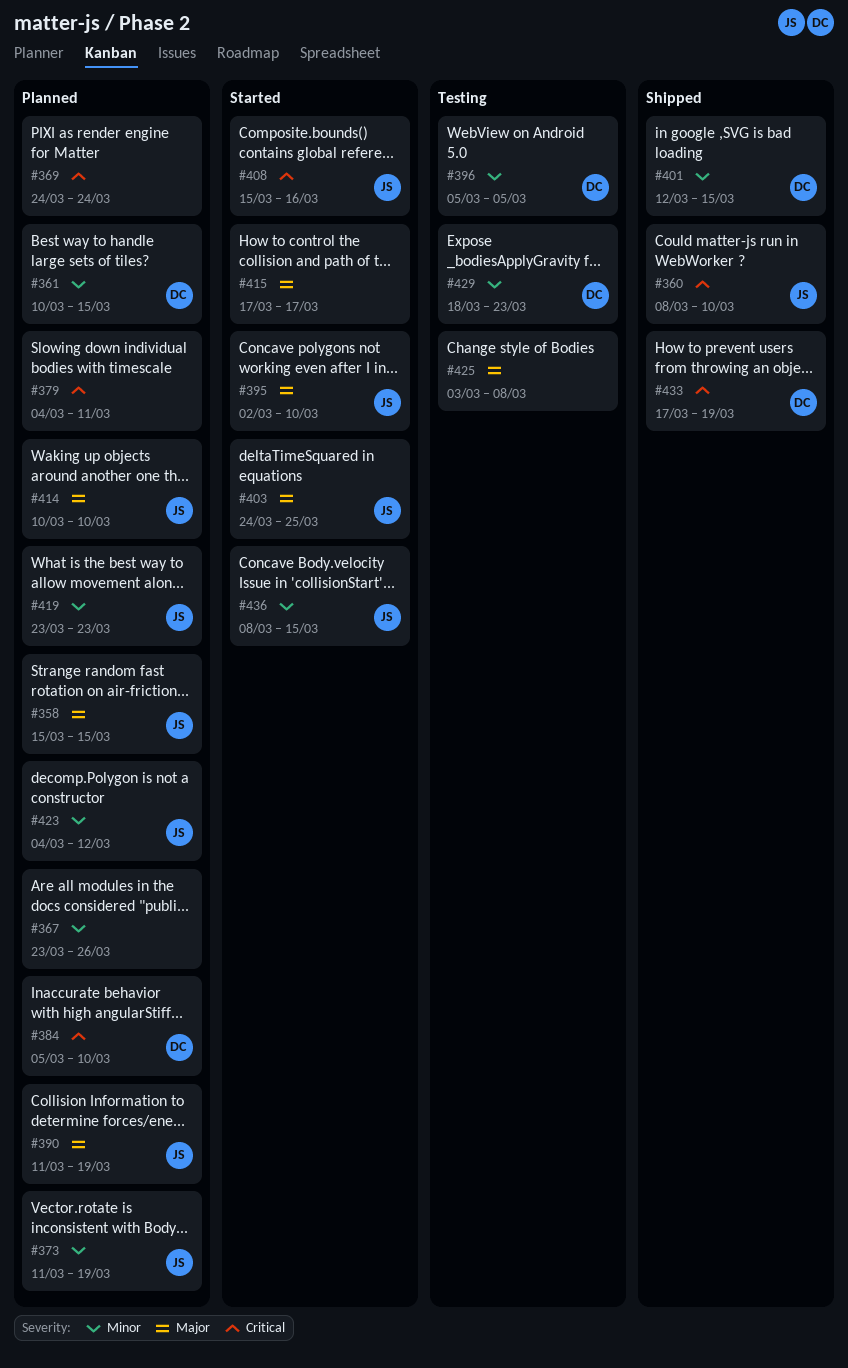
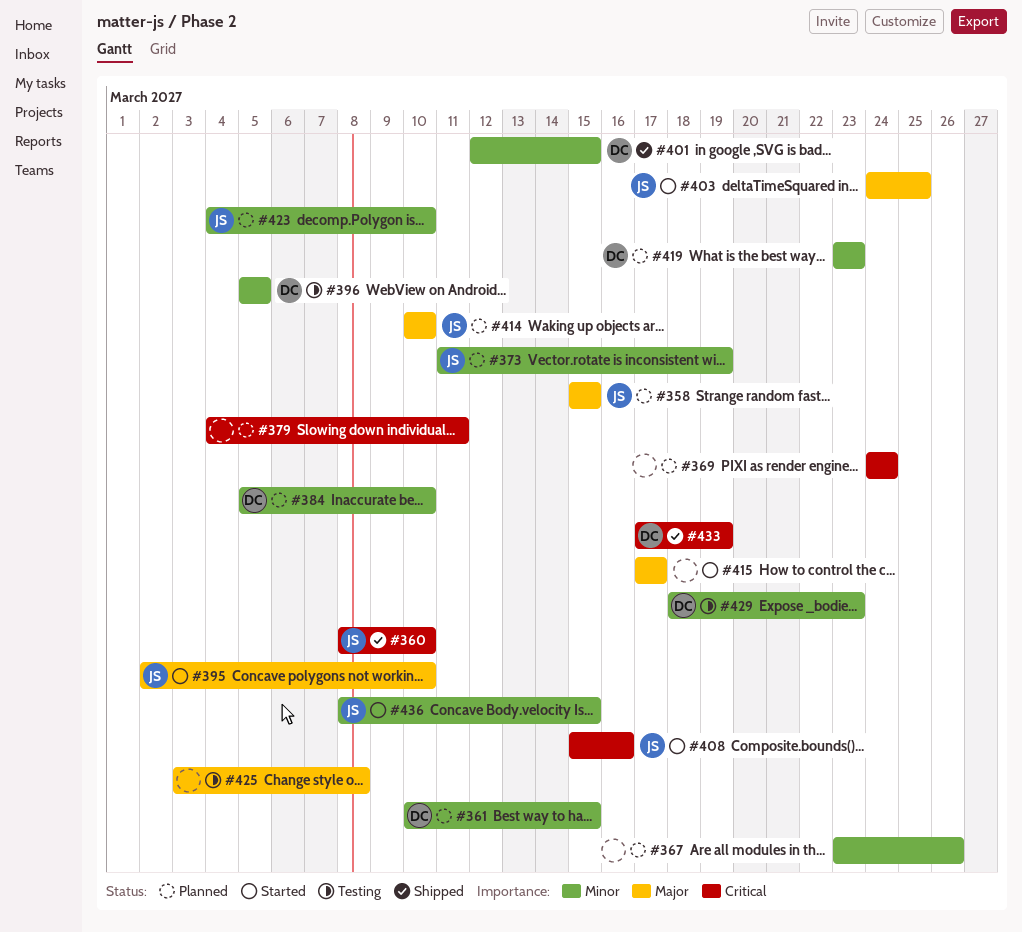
#384, priority: Critical -> Minor
#390: present -> none
#419, owner: JS -> DC
#423, due: Mar 12 -> Mar 10

